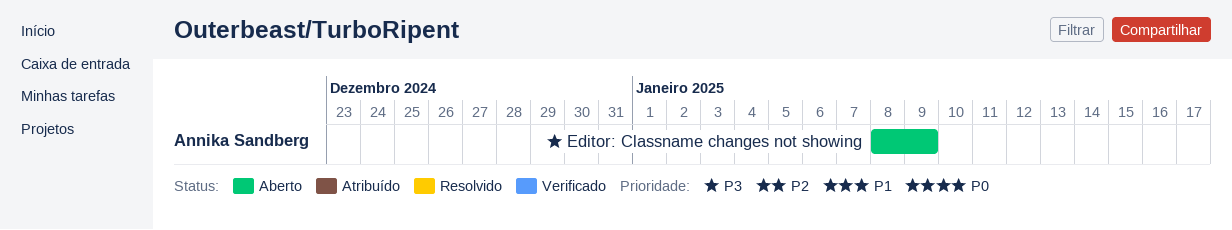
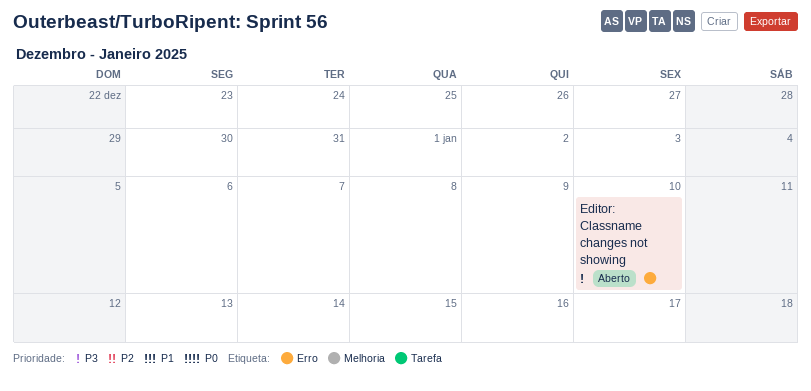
Editor: Classname changes not showing, due: Jan 9 -> Jan 10

